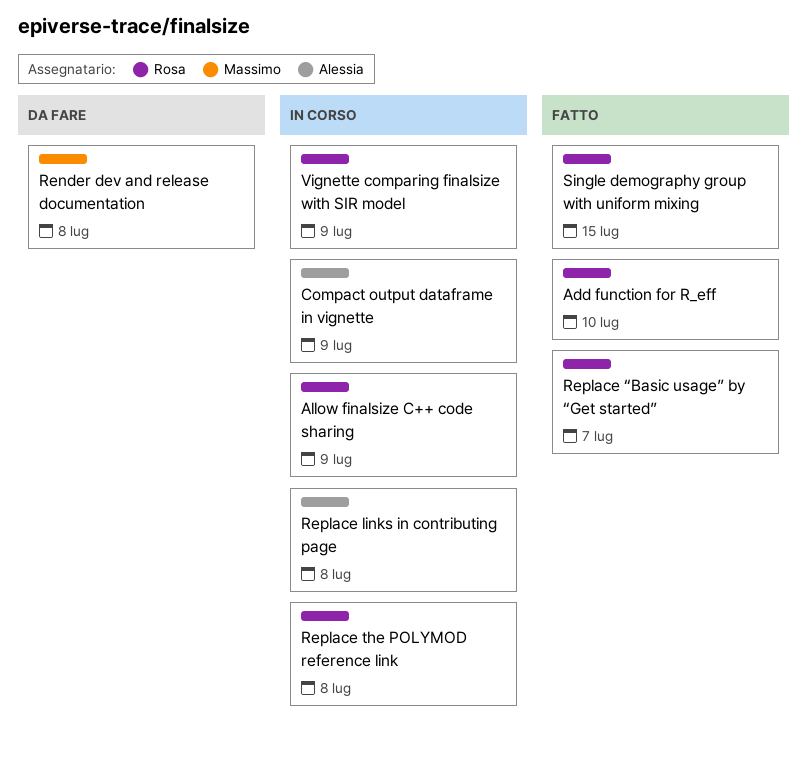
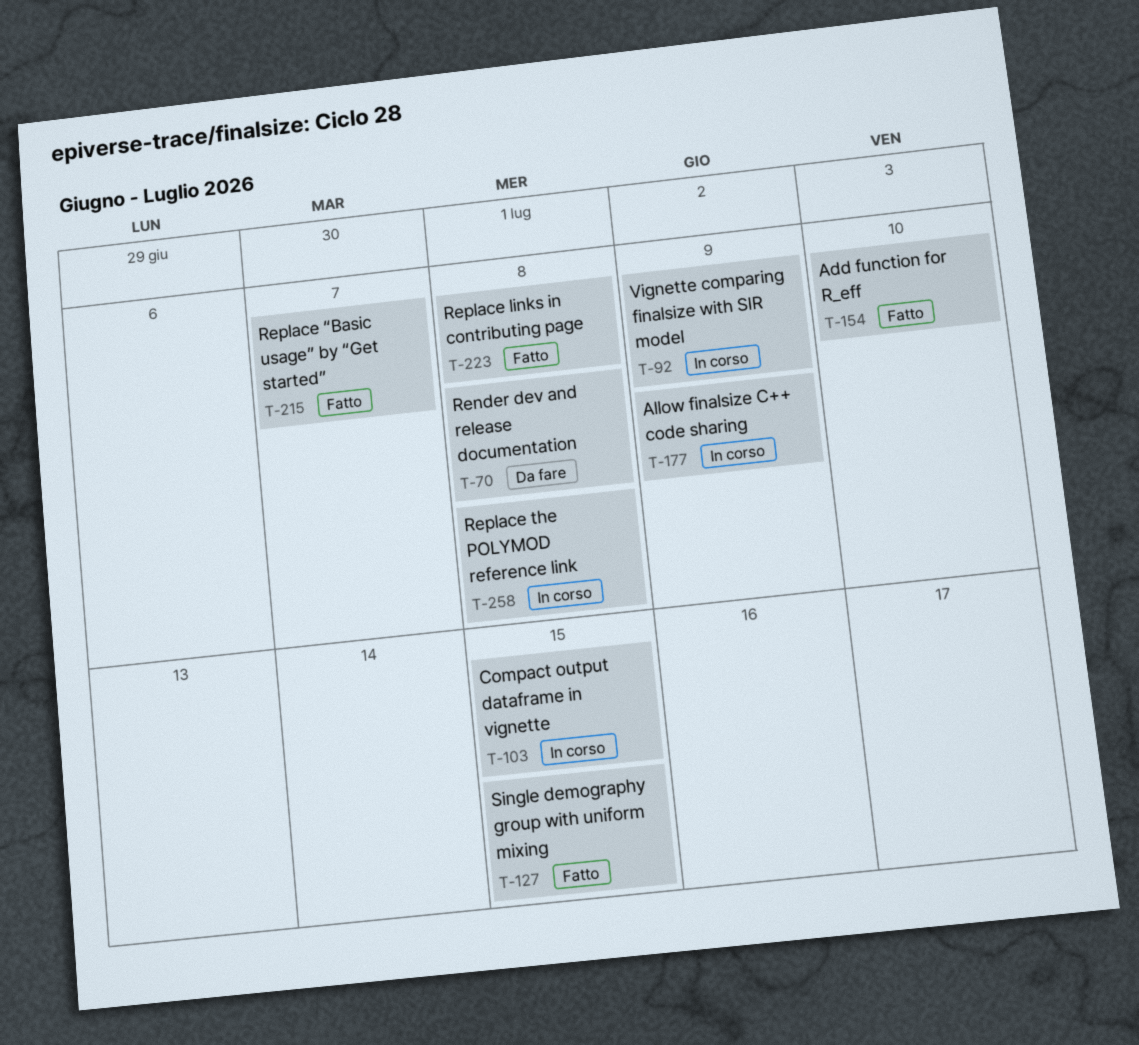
Compact output dataframe in vignette, due: Jul 9 -> Jul 15
Replace links in contributing page, status: In corso -> Fatto

